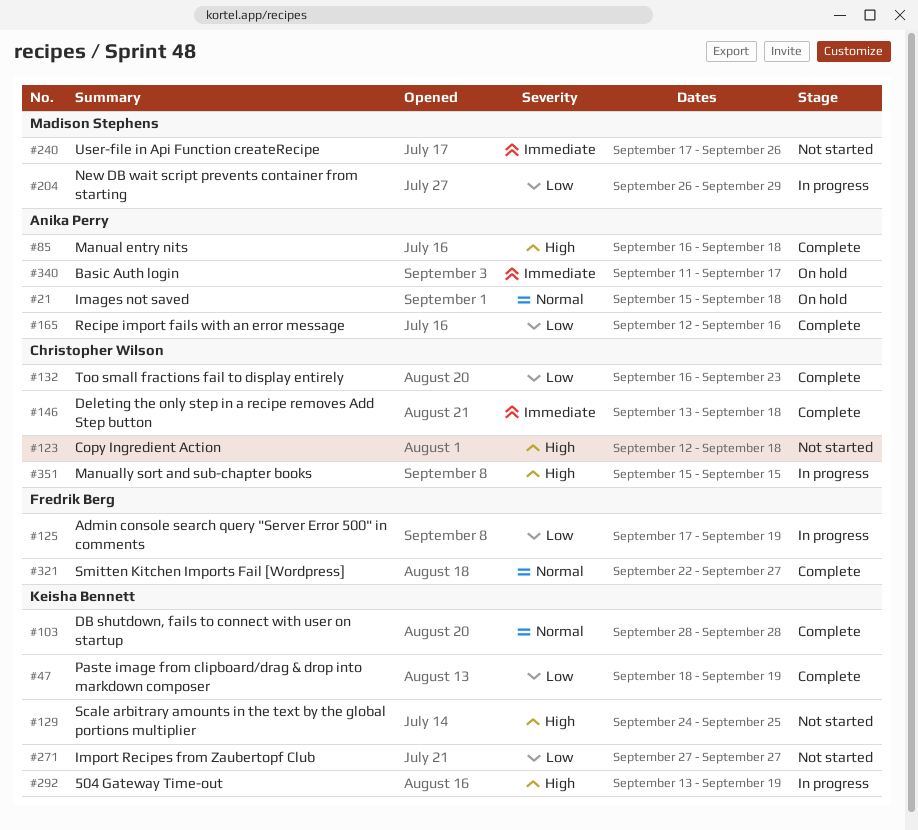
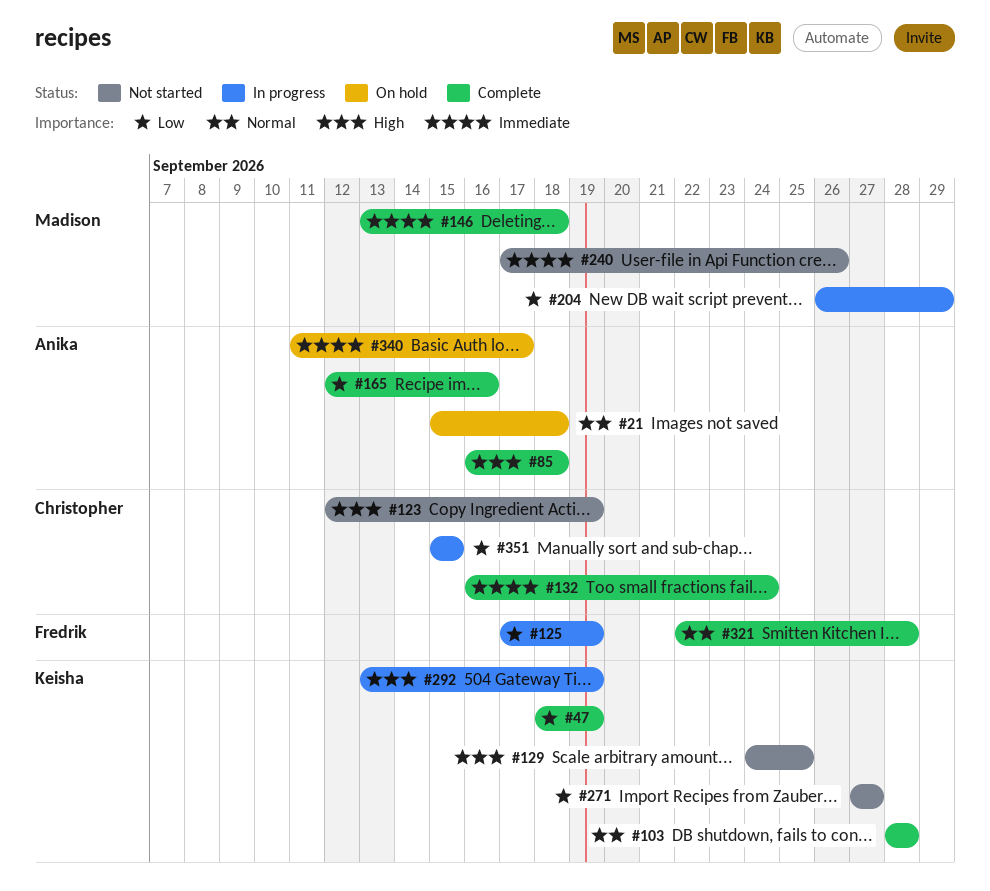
#123, due: Sep 18 -> Sep 19
#132, priority: Low -> Immediate
#132, due: Sep 23 -> Sep 24
#146, owner: Christopher Wilson -> Madison Stephens
#321, due: Sep 27 -> Sep 28
#351, priority: High -> Low

